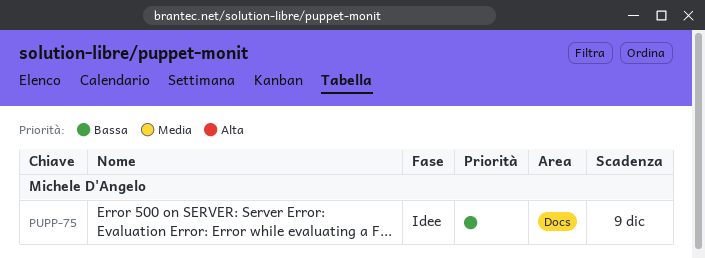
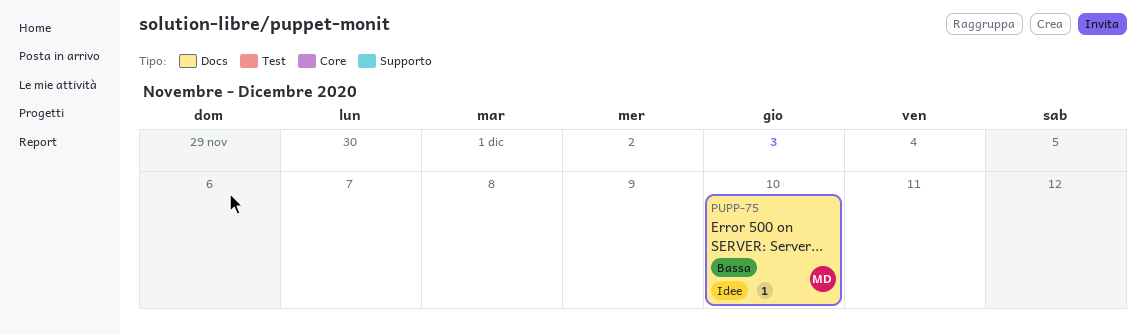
PUPP-75, due: Dec 9 -> Dec 10

